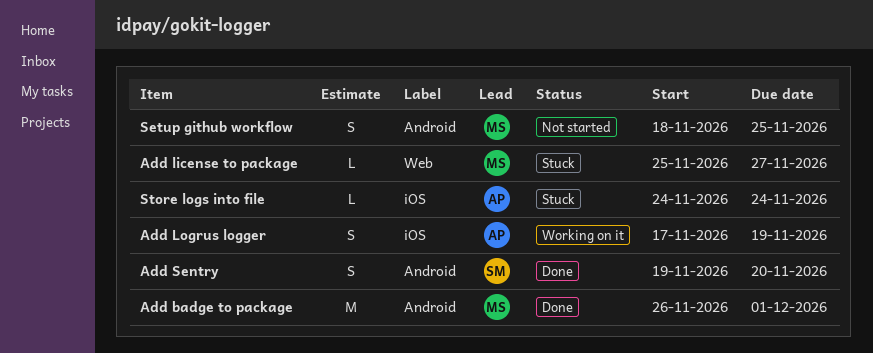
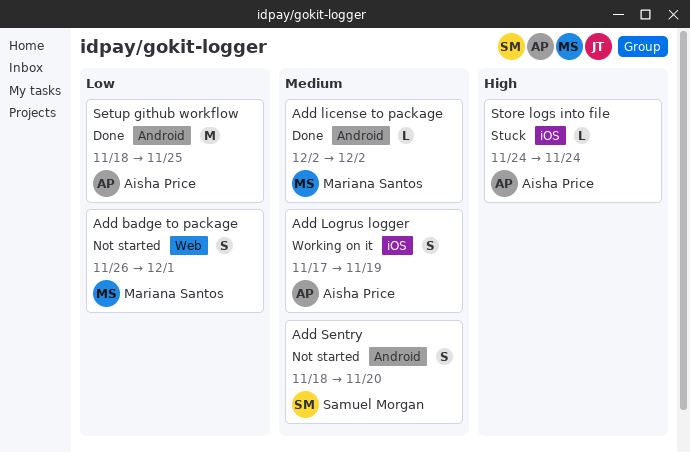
Add badge to package, status: Done -> Not started
Add badge to package, label: Android -> Web
Add badge to package, estimate: M -> S
Add license to package, status: Stuck -> Done
Add license to package, label: Web -> Android
Add license to package, start: Nov 25 -> Dec 2
Add license to package, due: Nov 27 -> Dec 2
Add Sentry, status: Done -> Not started
Add Sentry, start: Nov 19 -> Nov 18
Setup github workflow, status: Not started -> Done
Setup github workflow, owner: Mariana Santos -> Aisha Price
Setup github workflow, estimate: S -> M

